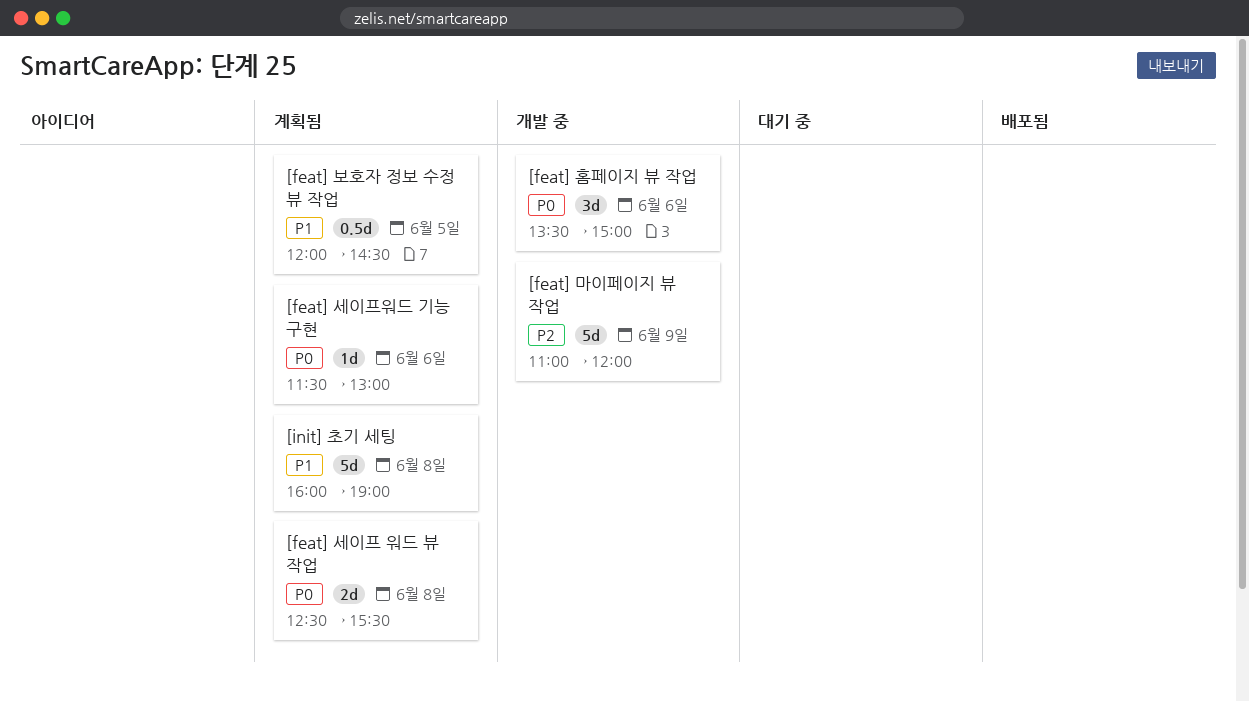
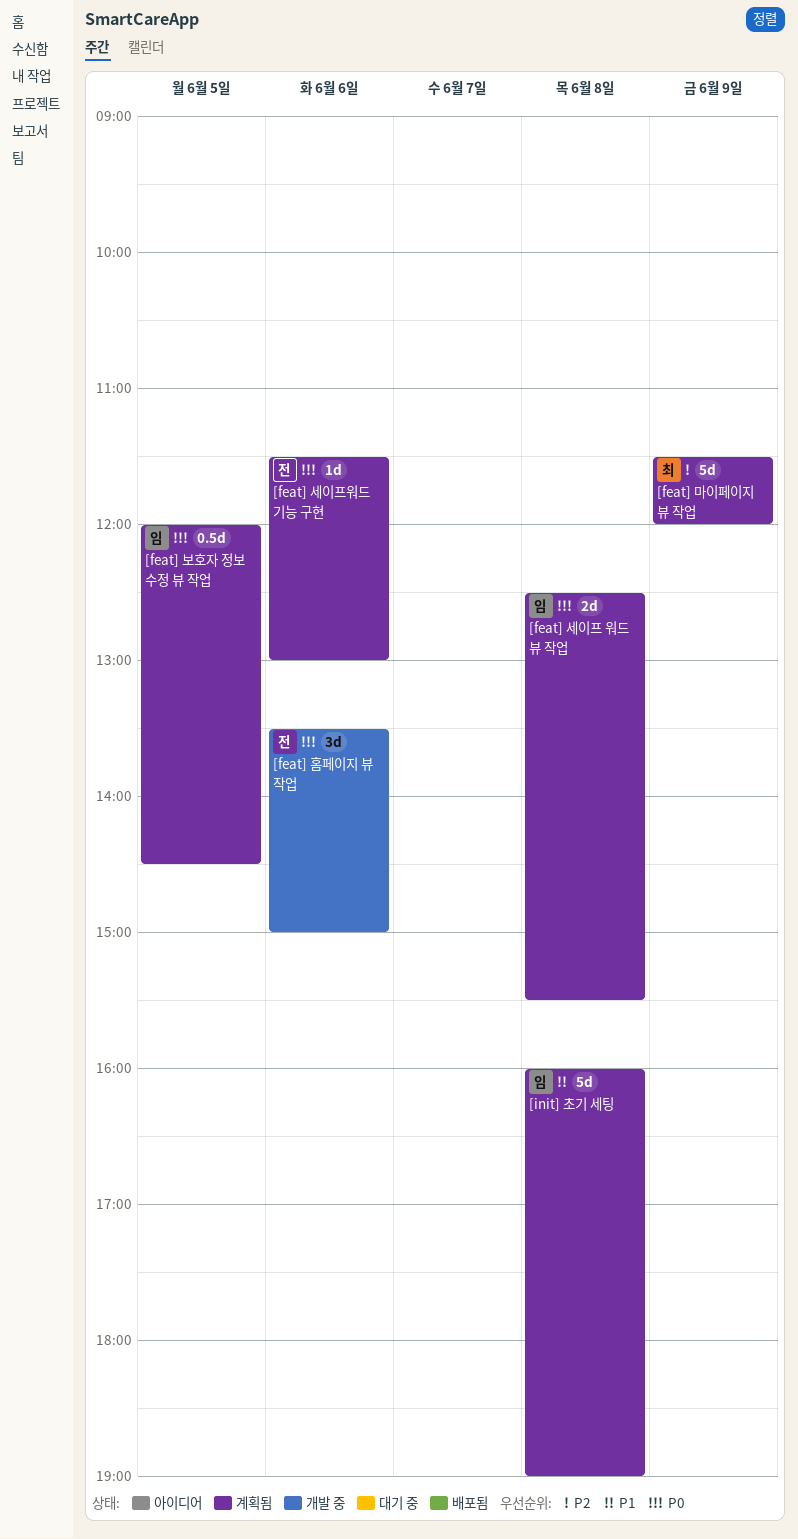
[feat] 마이페이지 뷰 작업, status: 개발 중 -> 계획됨
[feat] 마이페이지 뷰 작업, begins: 11:00 -> 11:30
[feat] 보호자 정보 수정 뷰 작업, priority: P1 -> P0

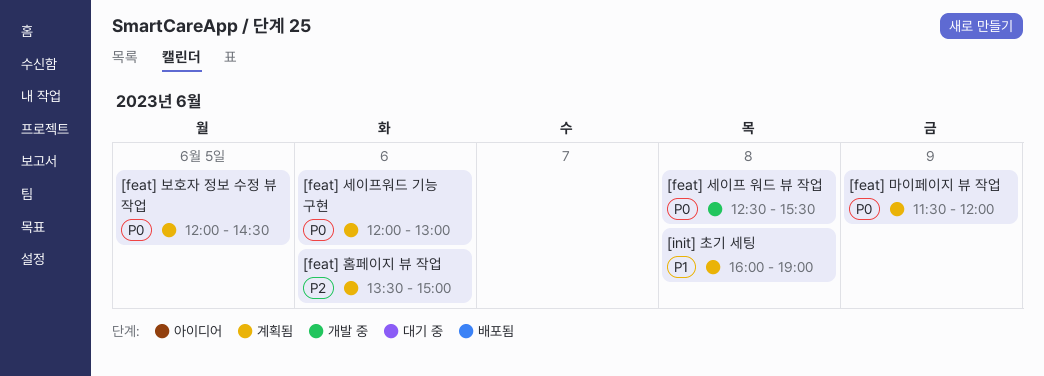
[feat] 마이페이지 뷰 작업, priority: P2 -> P0
[feat] 세이프 워드 뷰 작업, status: 계획됨 -> 개발 중
[feat] 세이프워드 기능 구현, begins: 11:30 -> 12:00
[feat] 홈페이지 뷰 작업, status: 개발 중 -> 계획됨
[feat] 홈페이지 뷰 작업, priority: P0 -> P2

